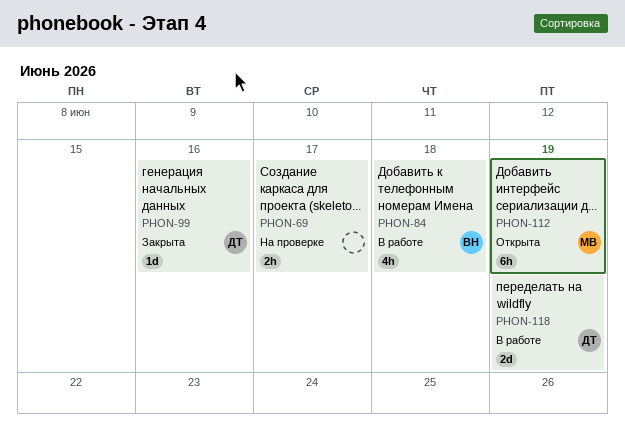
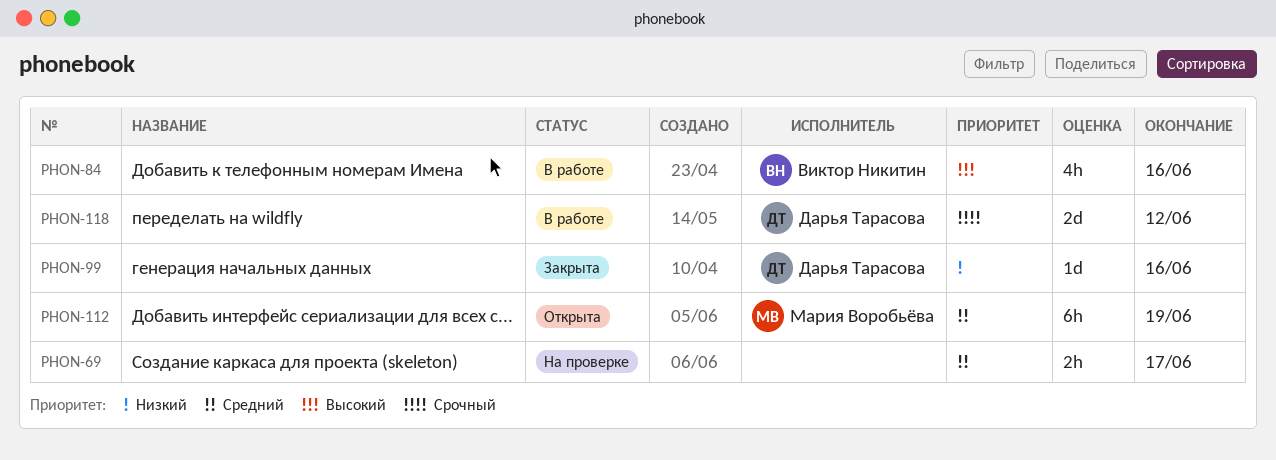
PHON-84, due: Jun 18 -> Jun 16
PHON-118, due: Jun 19 -> Jun 12

